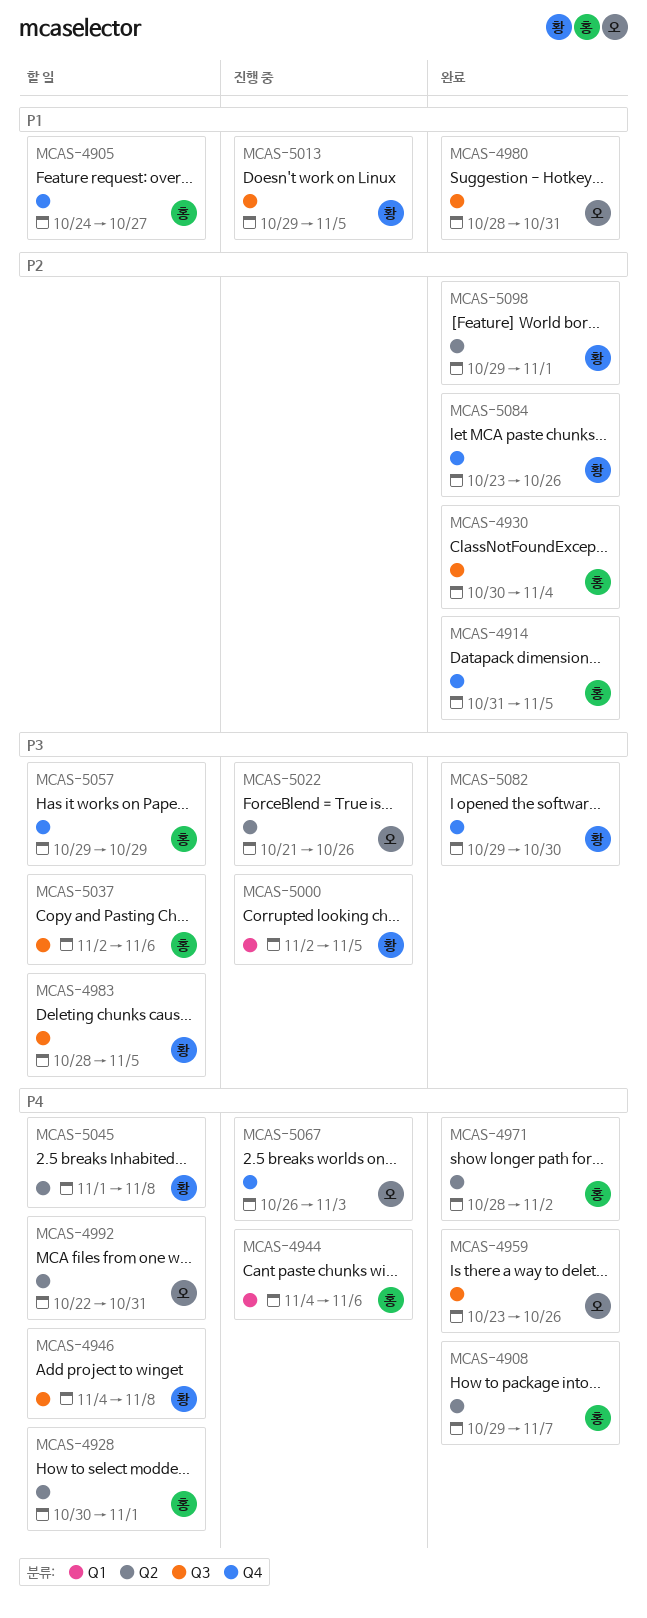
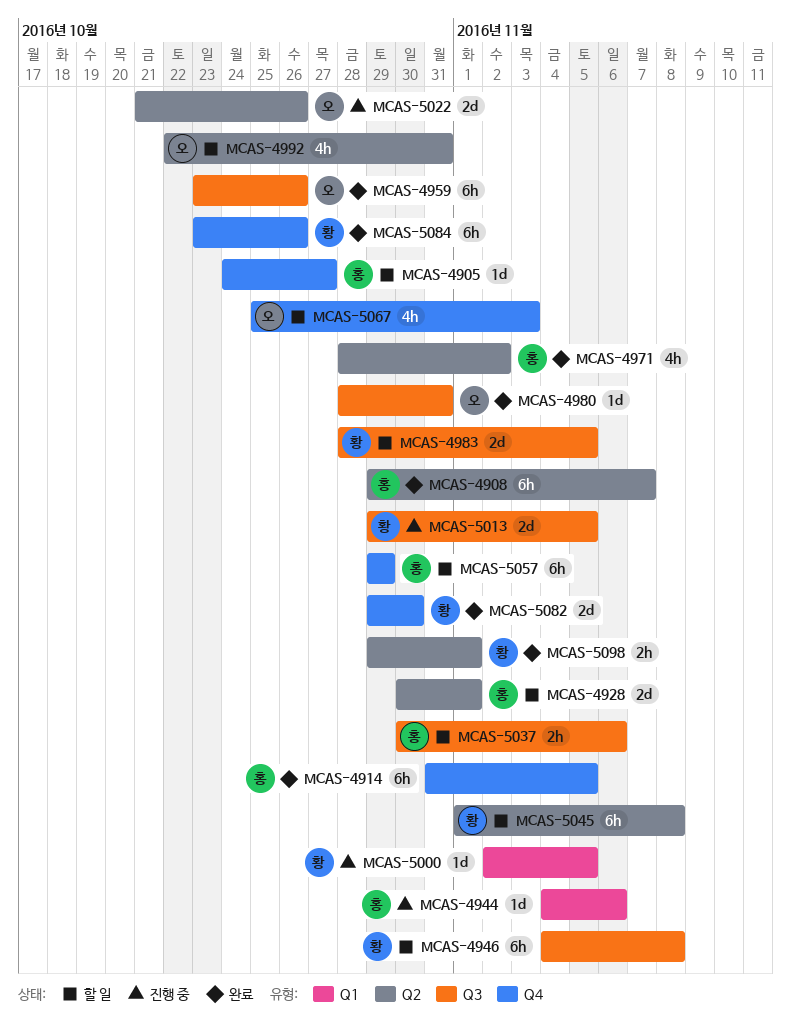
MCAS-4930: present -> none
MCAS-5037, start: Nov 2 -> Oct 30
MCAS-5067, status: 진행 중 -> 할 일
MCAS-5067, start: Oct 26 -> Oct 25

